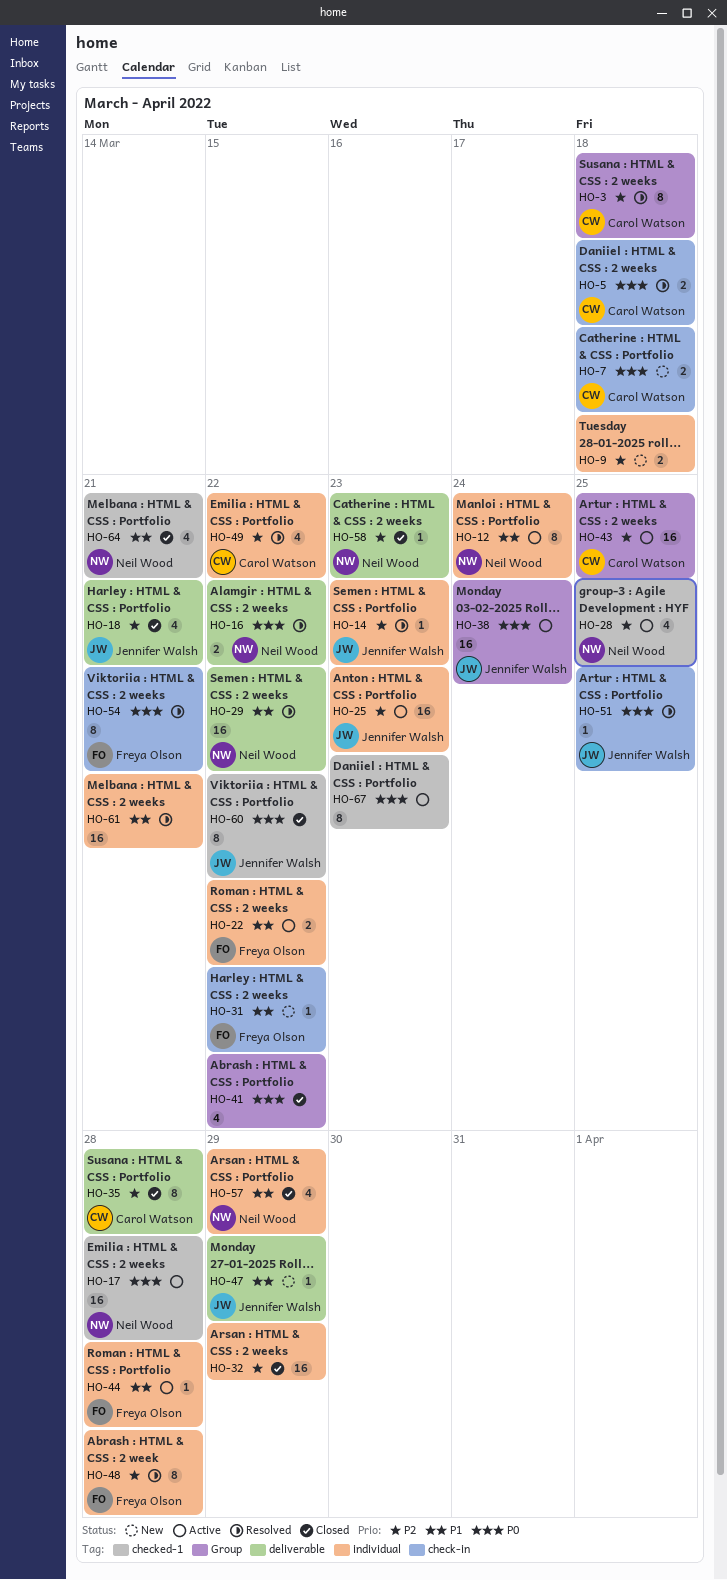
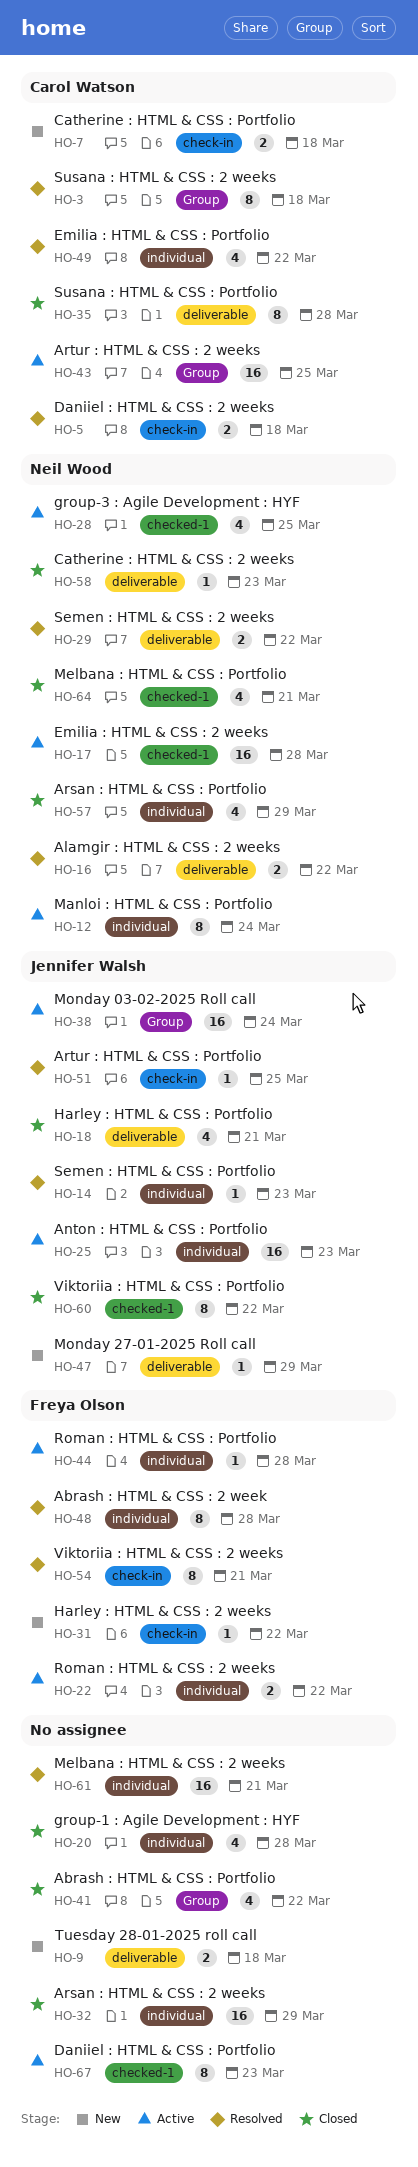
HO-9, label: individual -> deliverable
HO-20: none -> present
HO-29, estimate: 16 -> 2

